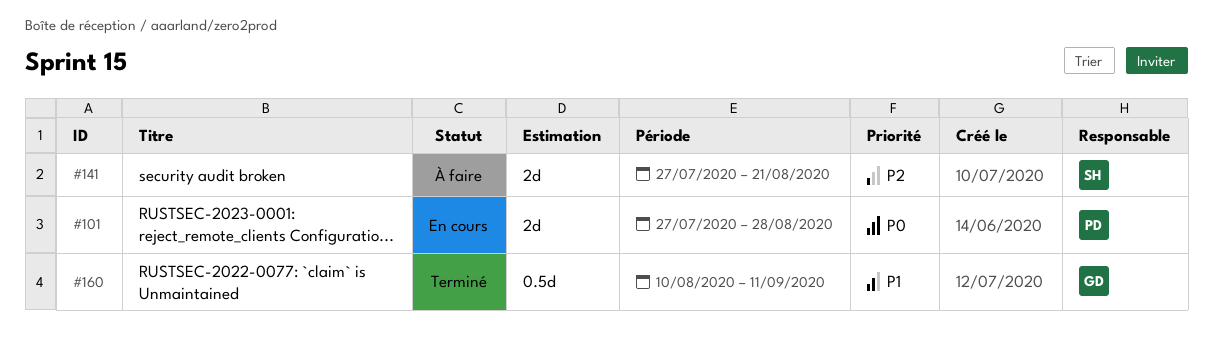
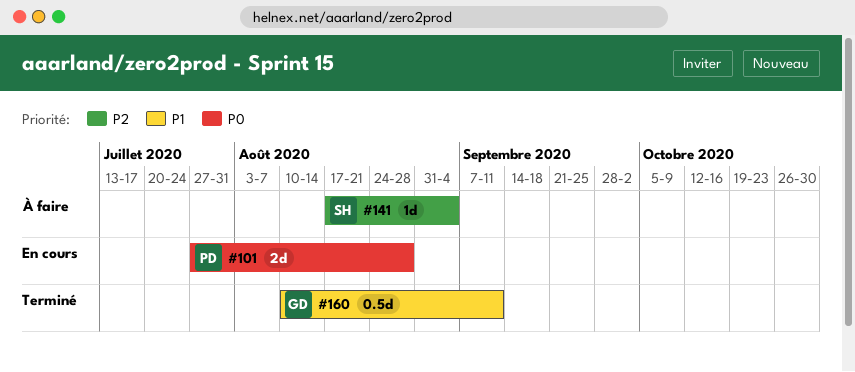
#141, estimate: 2d -> 1d
#141, start: Jul 27 -> Aug 17
#141, due: Aug 21 -> Sep 4

